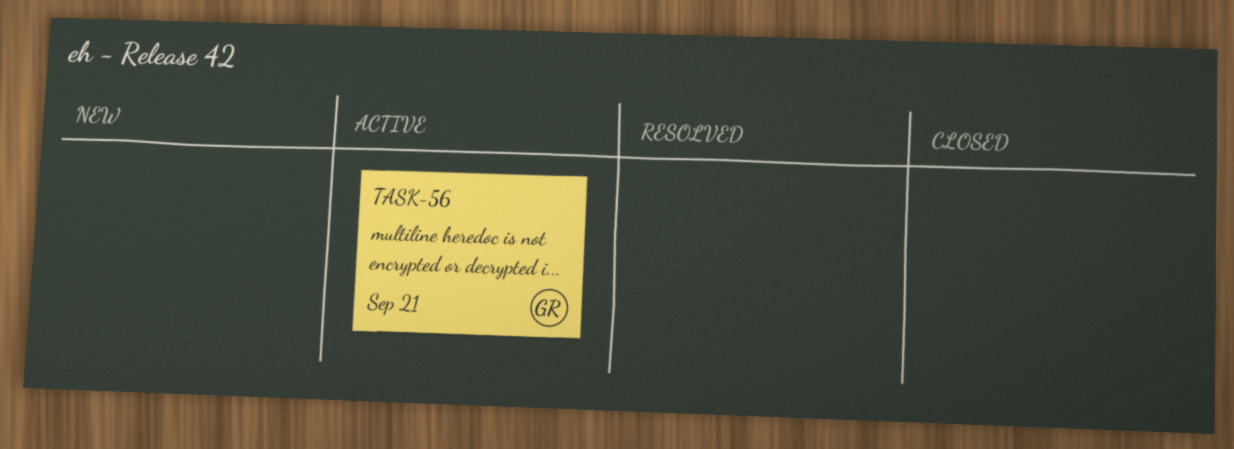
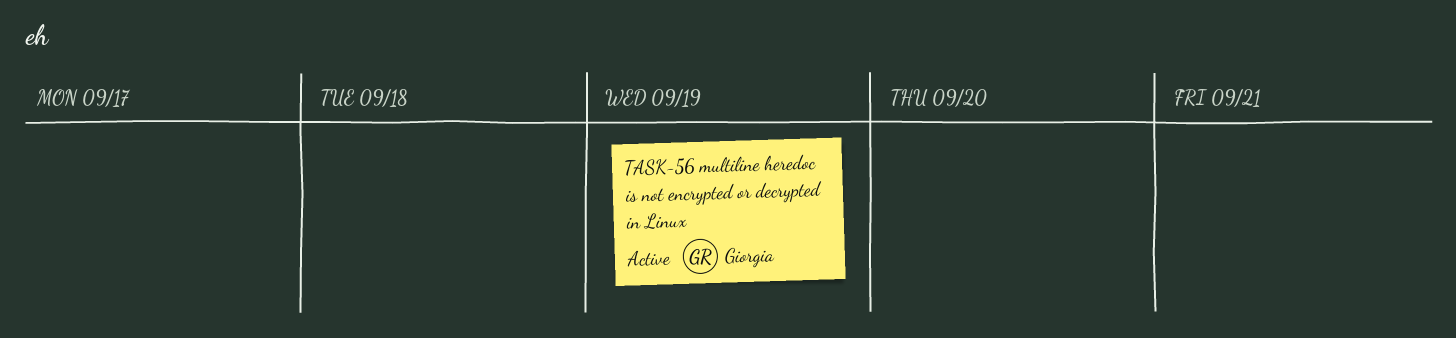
TASK-56, due: Sep 21 -> Sep 19

